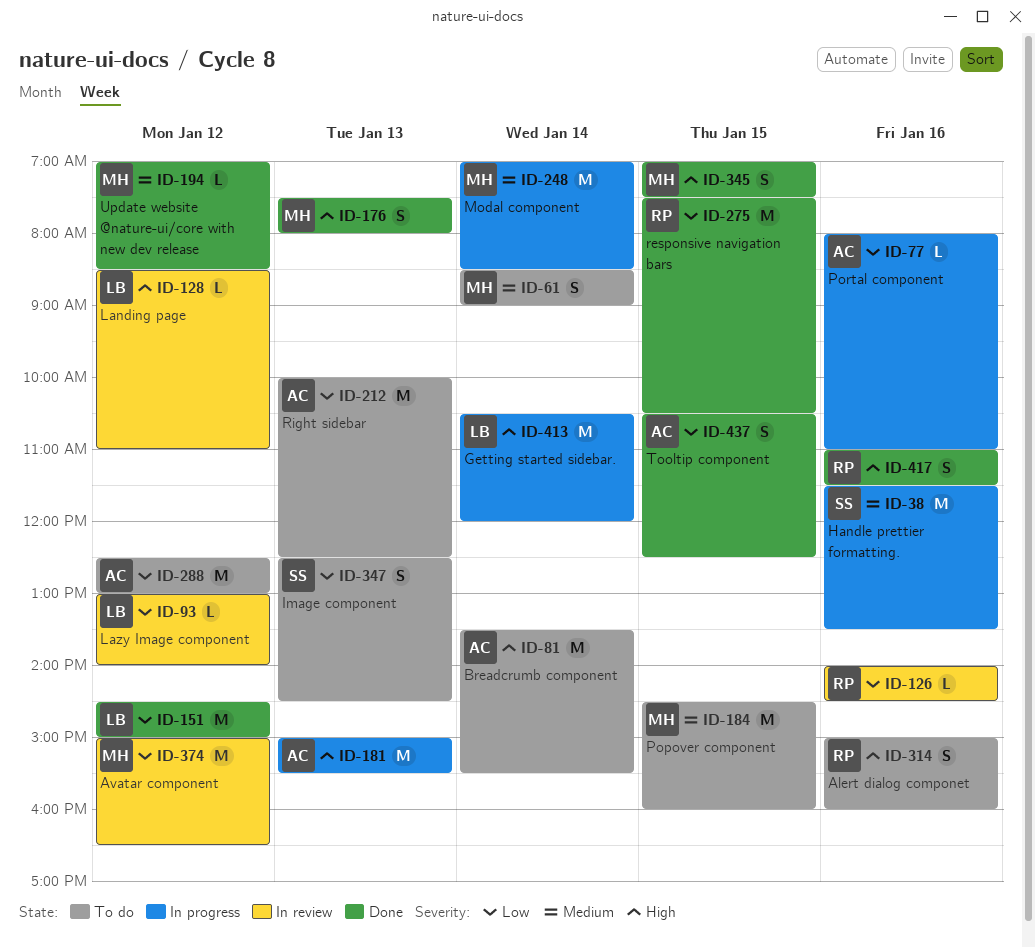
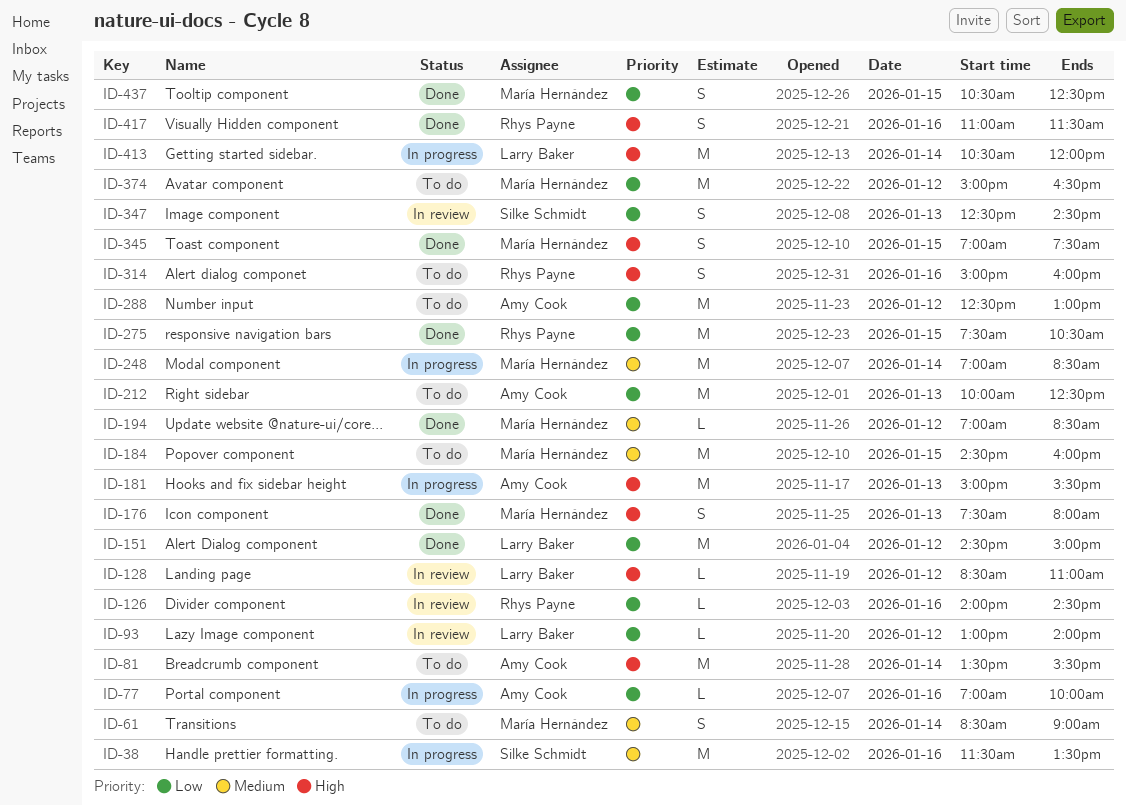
ID-77, begins: 08:00 -> 07:00
ID-77, ends: 11:00 -> 10:00
ID-347, status: To do -> In review
ID-374, status: In review -> To do
ID-437, owner: Amy Cook -> María Hernández

